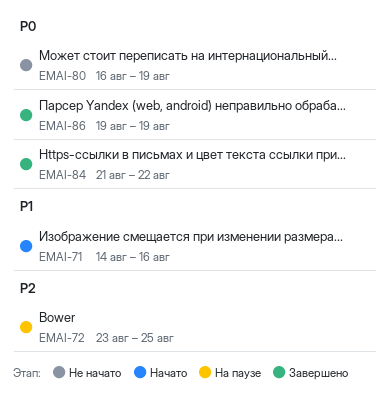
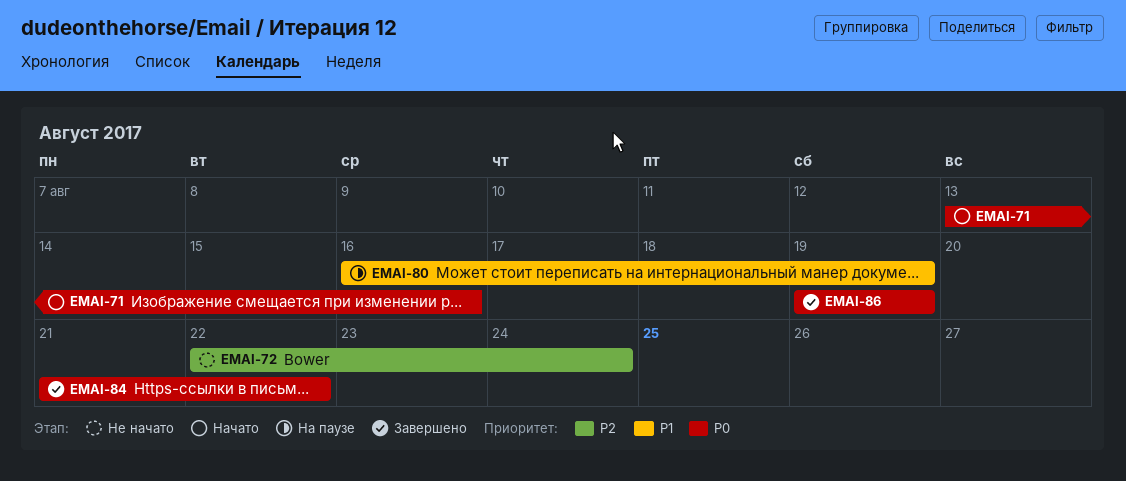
EMAI-71, priority: P1 -> P0
EMAI-71, start: Aug 14 -> Aug 13
EMAI-72, status: На паузе -> Не начато
EMAI-72, start: Aug 23 -> Aug 22
EMAI-72, due: Aug 25 -> Aug 24
EMAI-80, status: Не начато -> На паузе
EMAI-80, priority: P0 -> P1

